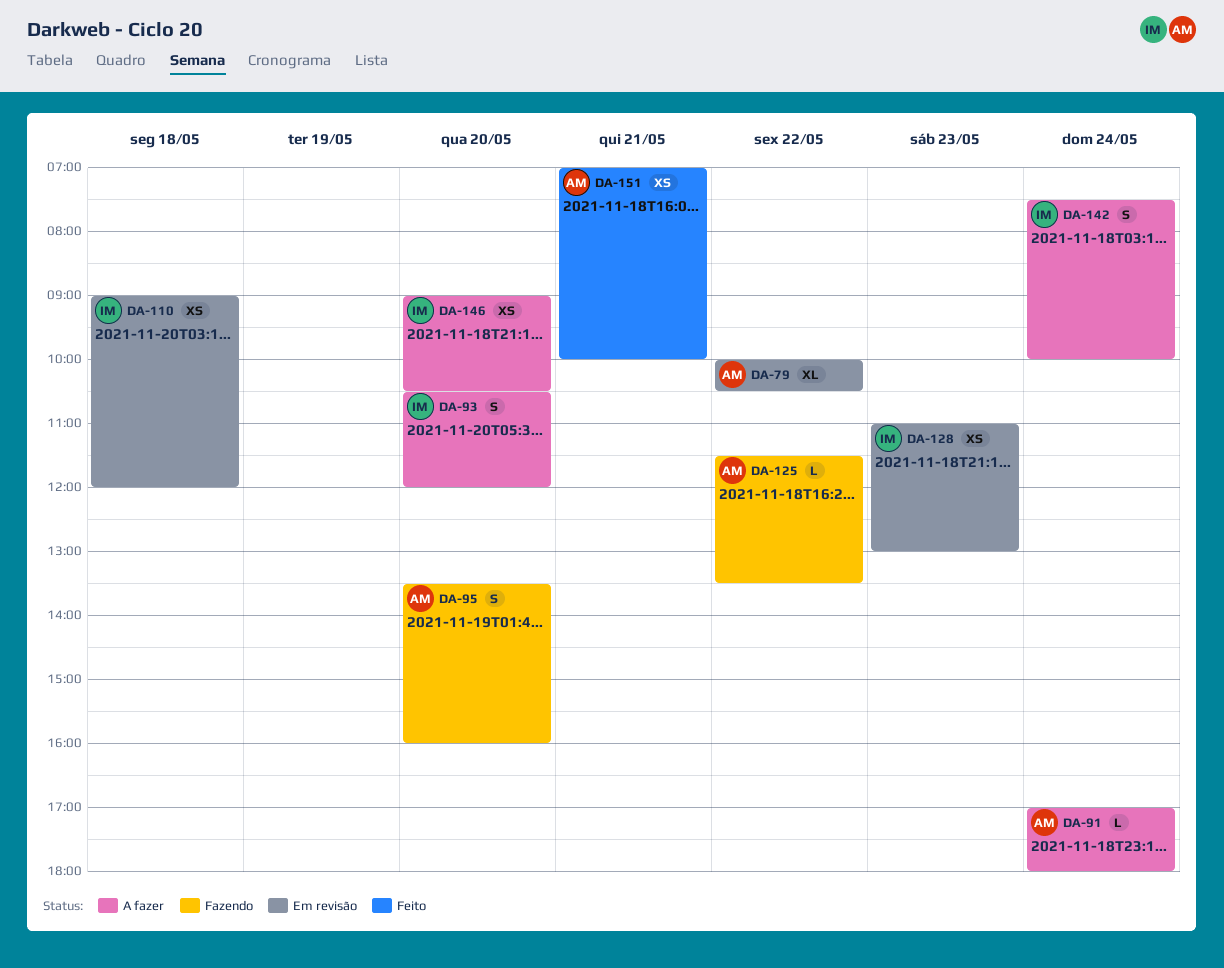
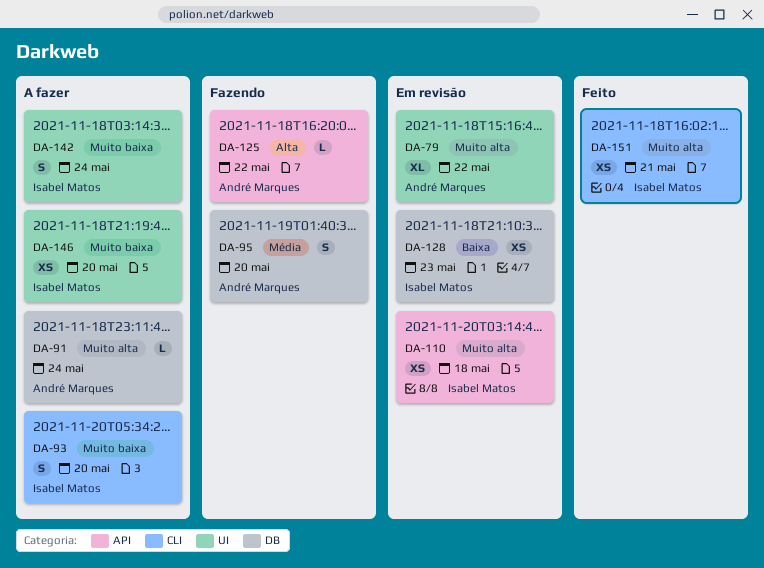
DA-151, owner: André Marques -> Isabel Matos

